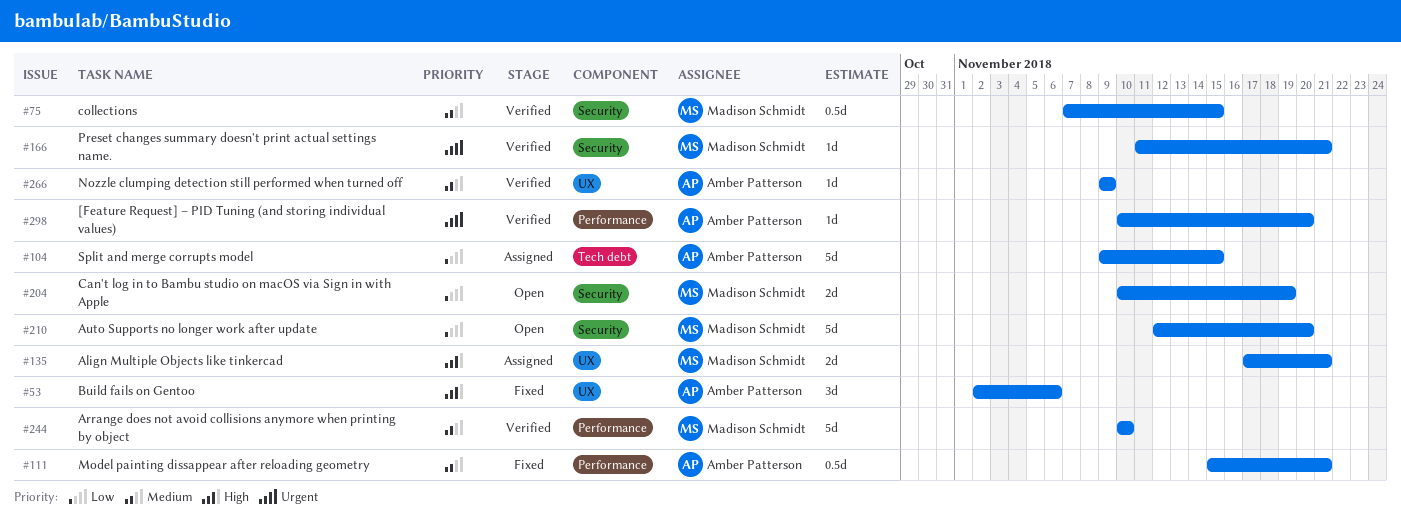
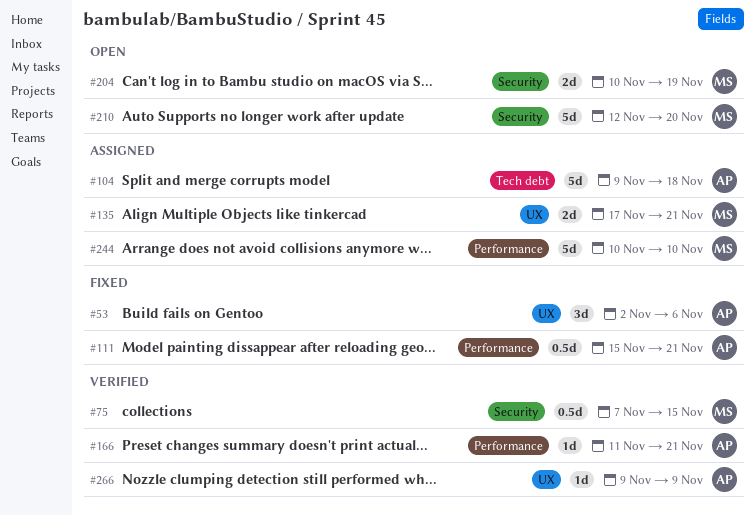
#104, due: Nov 15 -> Nov 18
#166, owner: Madison Schmidt -> Amber Patterson
#166, label: Security -> Performance
#244, status: Verified -> Assigned
#298: present -> none

